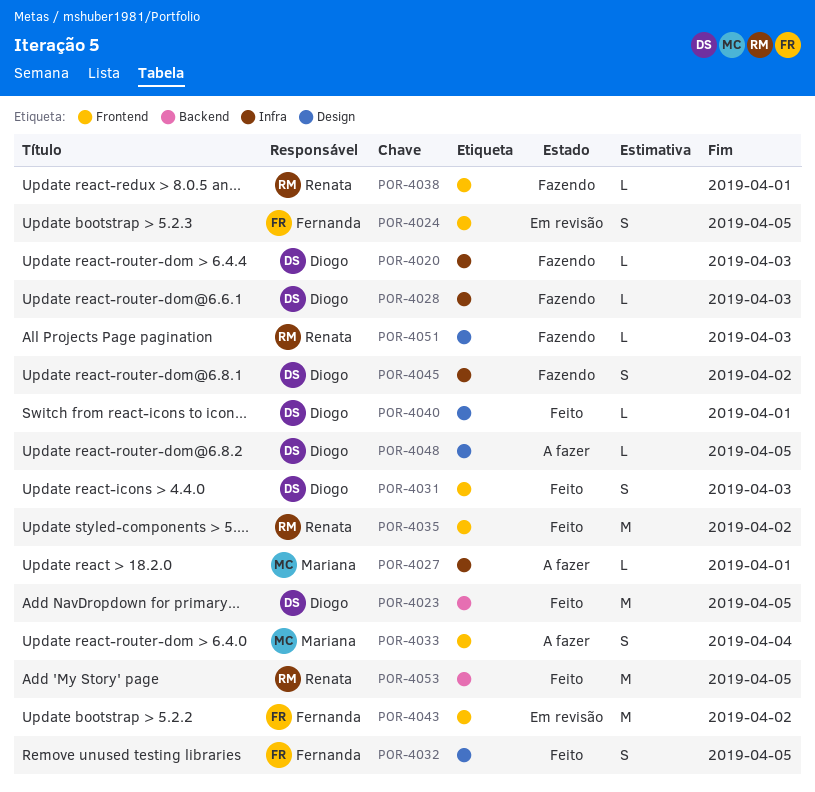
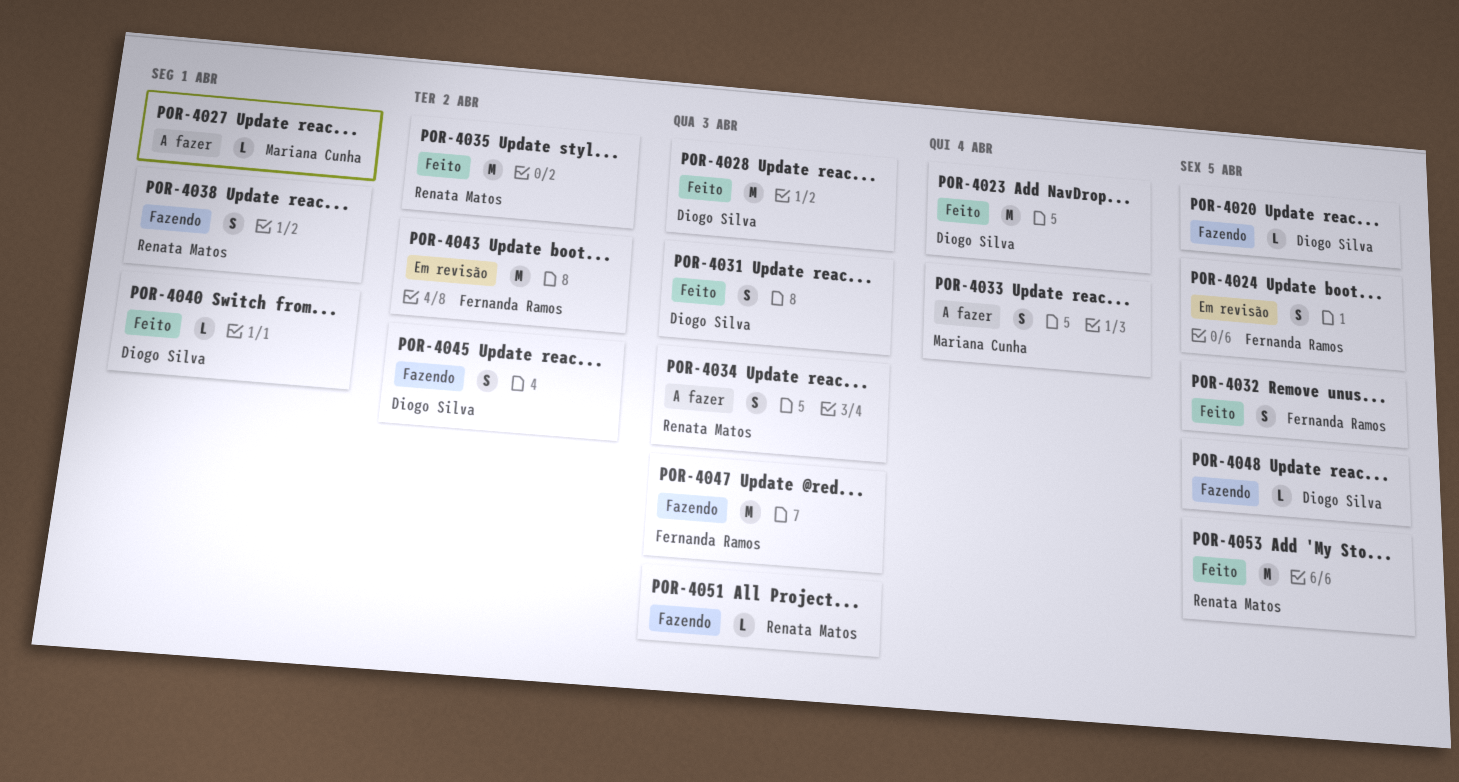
POR-4020, due: Apr 3 -> Apr 5
POR-4023, due: Apr 5 -> Apr 4
POR-4028, status: Fazendo -> Feito
POR-4028, estimate: L -> M
POR-4034: none -> present
POR-4038, estimate: L -> S
POR-4047: none -> present
POR-4048, status: A fazer -> Fazendo

